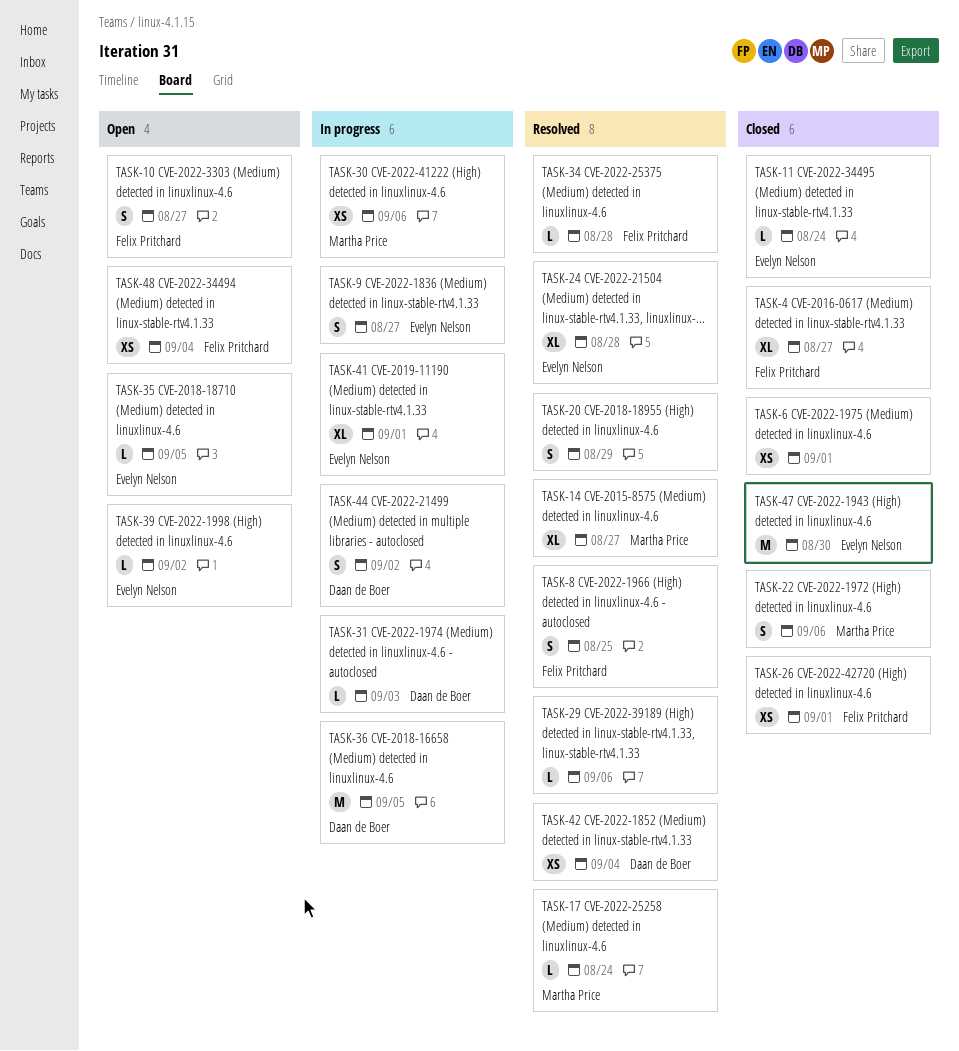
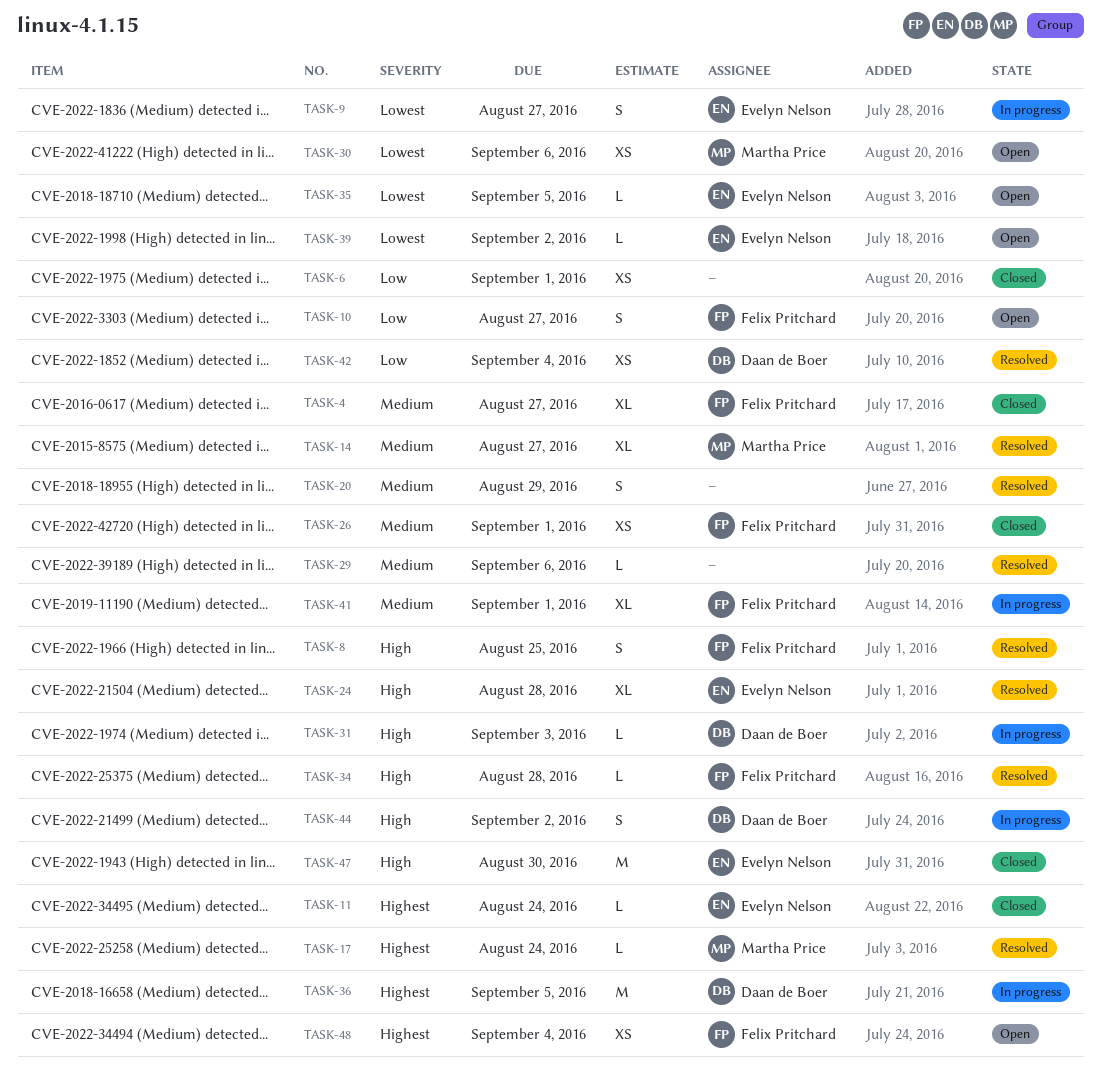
TASK-22: present -> none
TASK-30, status: In progress -> Open
TASK-41, owner: Evelyn Nelson -> Felix Pritchard

